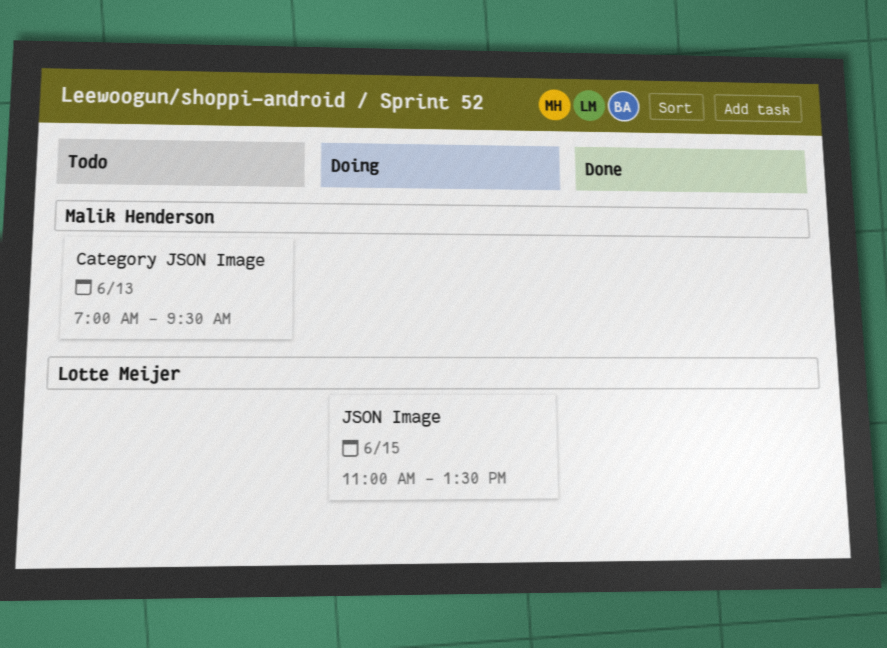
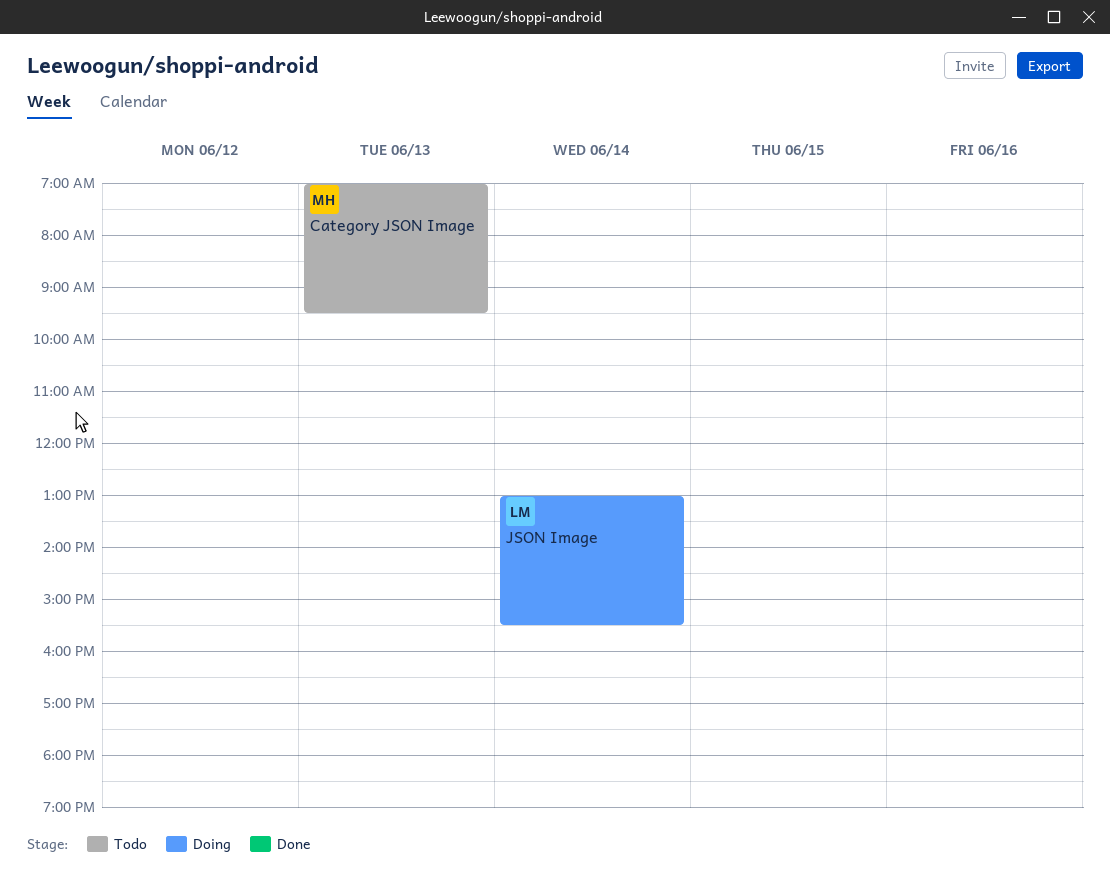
JSON Image, day: Jun 15 -> Jun 14
JSON Image, begins: 11:00 -> 13:00
JSON Image, ends: 13:30 -> 15:30

